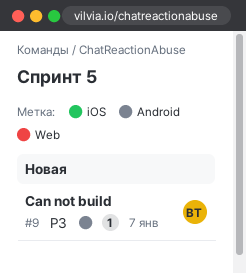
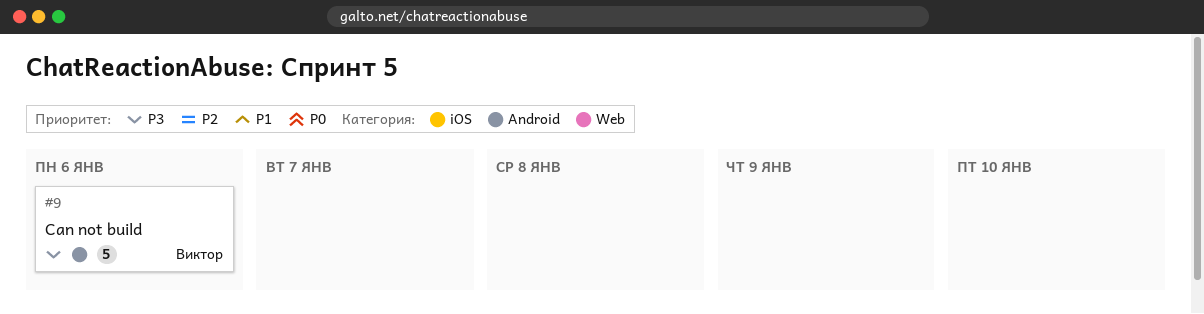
#9, estimate: 1 -> 5
#9, due: Jan 7 -> Jan 6

